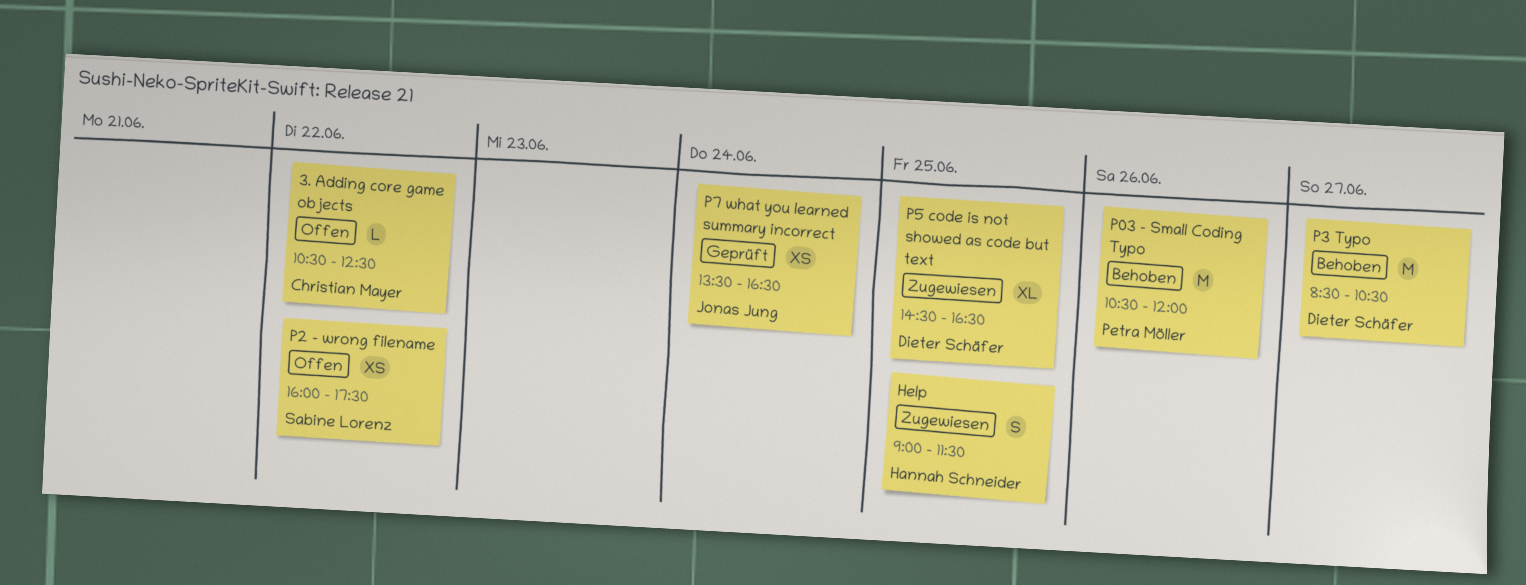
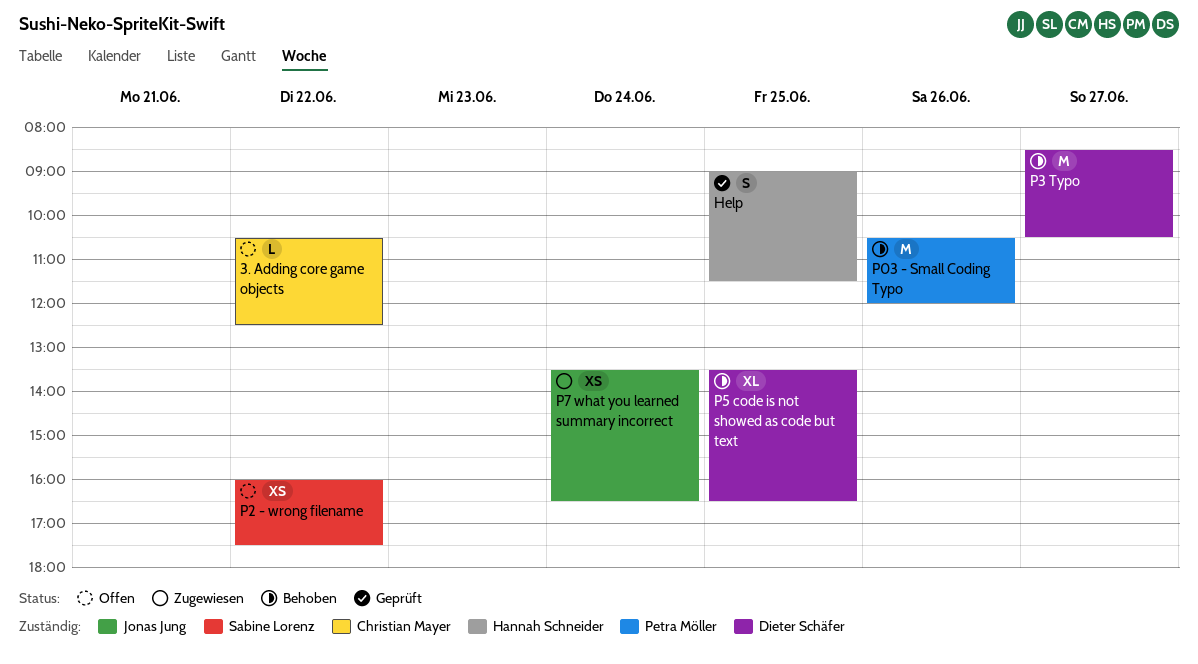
Help, status: Zugewiesen -> Geprüft
P5 code is not showed as code but text, status: Zugewiesen -> Behoben
P5 code is not showed as code but text, begins: 14:30 -> 13:30
P7 what you learned summary incorrect, status: Geprüft -> Zugewiesen

